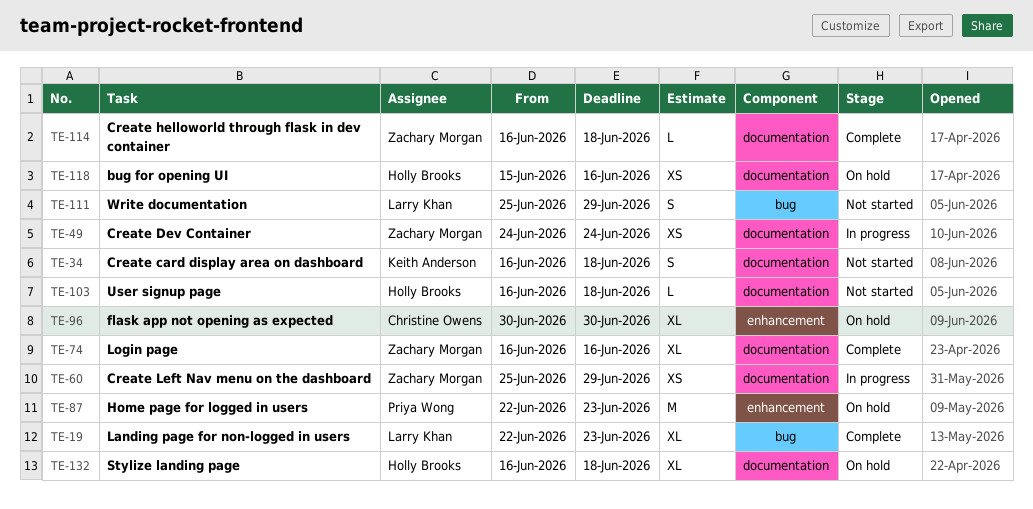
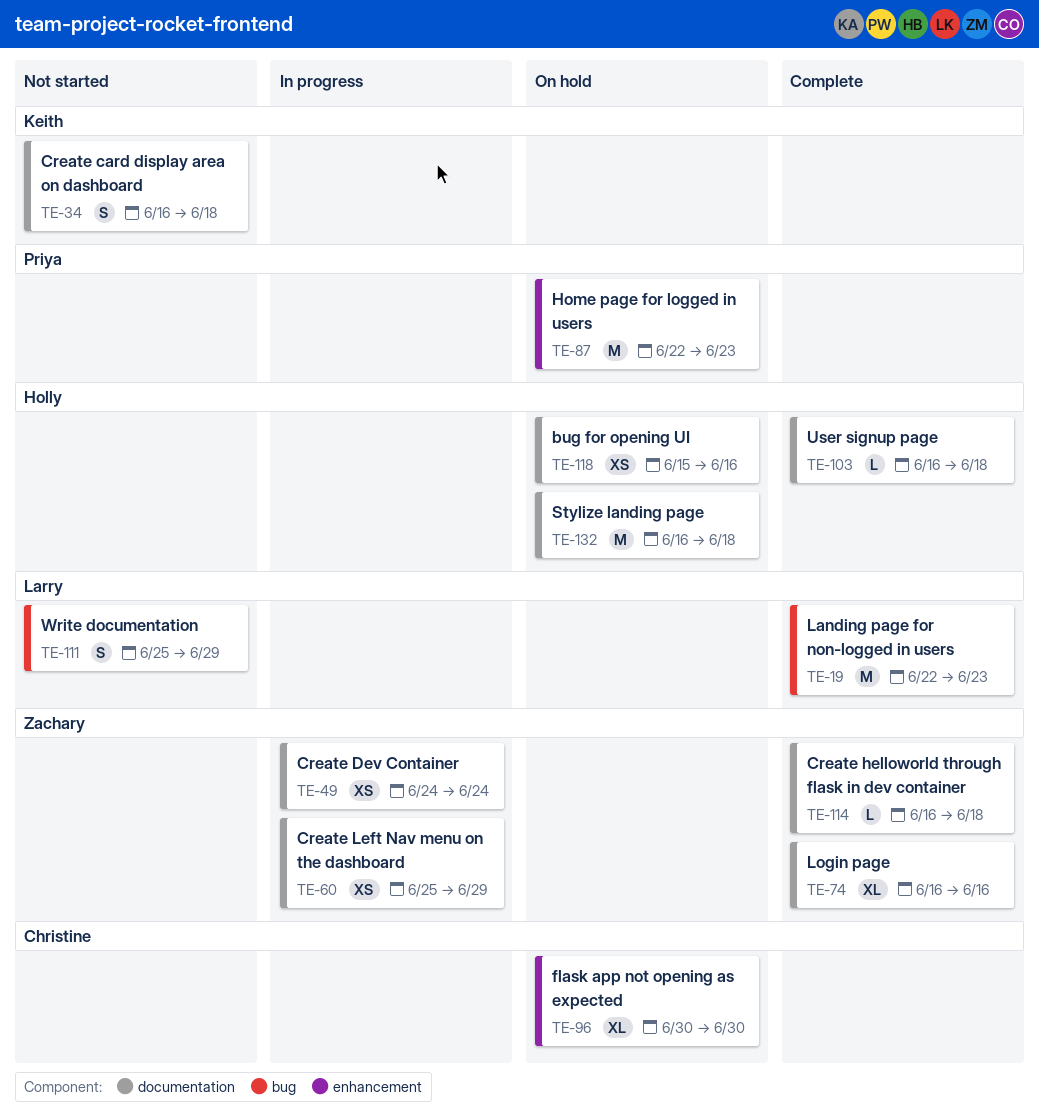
TE-19, estimate: XL -> M
TE-103, status: Not started -> Complete
TE-132, estimate: XL -> M

